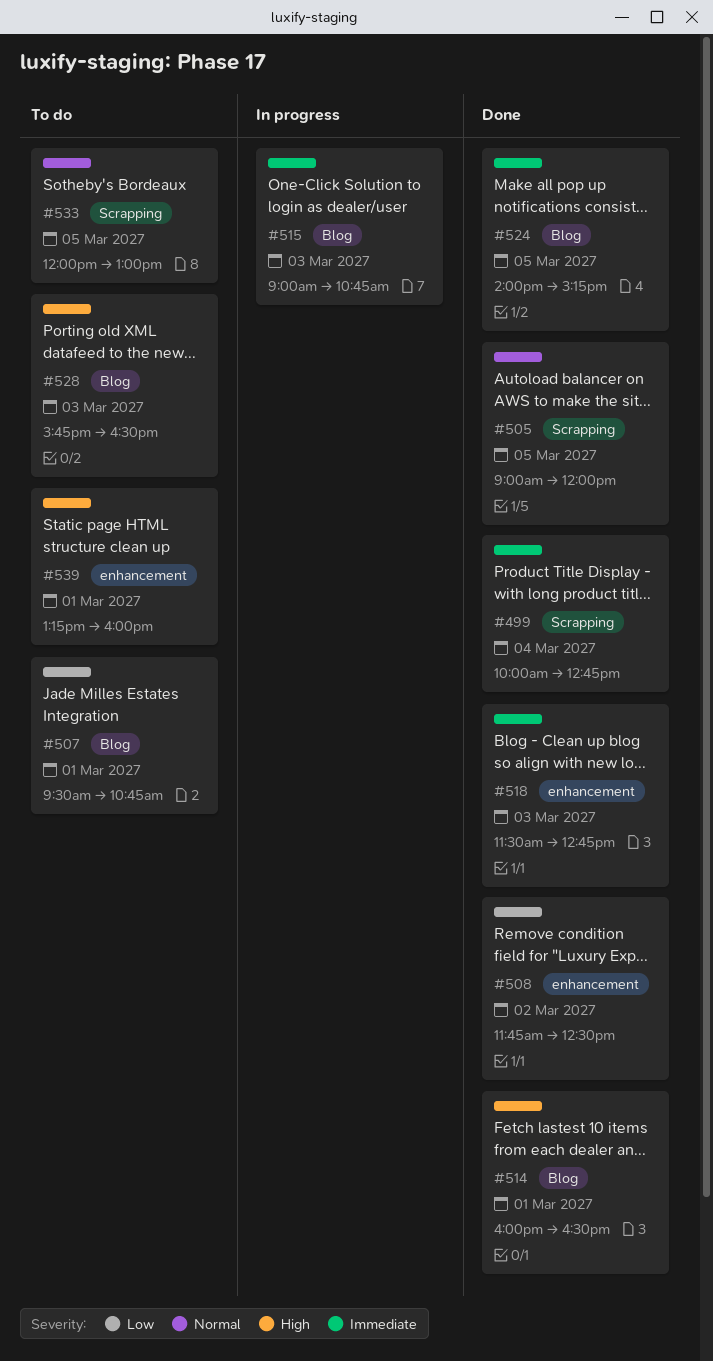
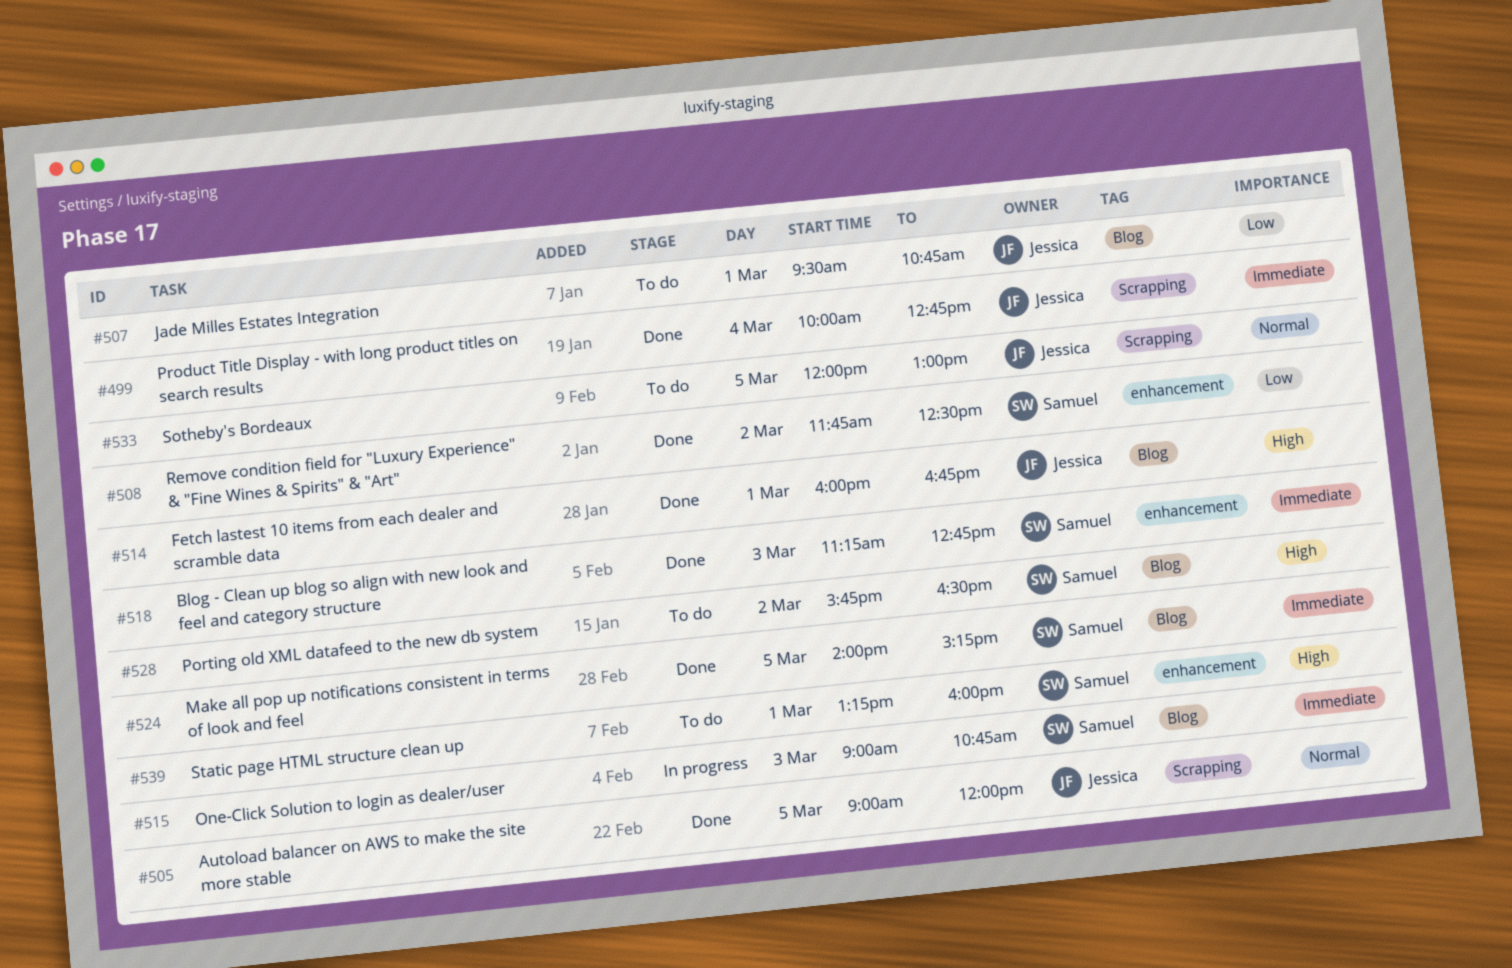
#514, ends: 16:30 -> 16:45
#518, begins: 11:30 -> 11:15
#528, day: Mar 3 -> Mar 2

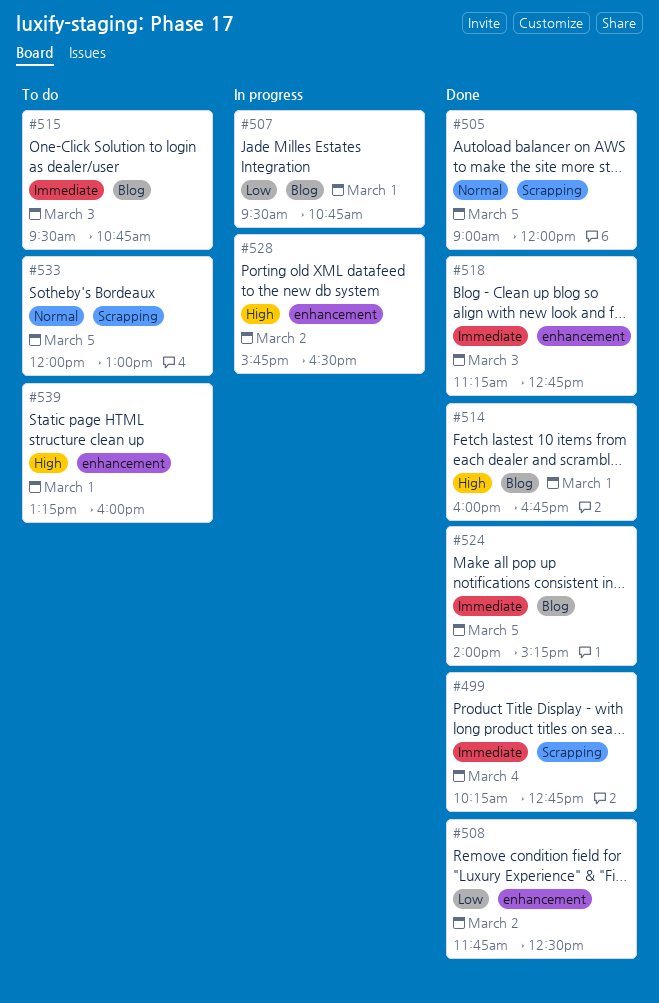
#499, begins: 10:00 -> 10:15
#507, status: To do -> In progress
#515, status: In progress -> To do
#515, begins: 09:00 -> 09:30
#528, status: To do -> In progress
#528, label: Blog -> enhancement

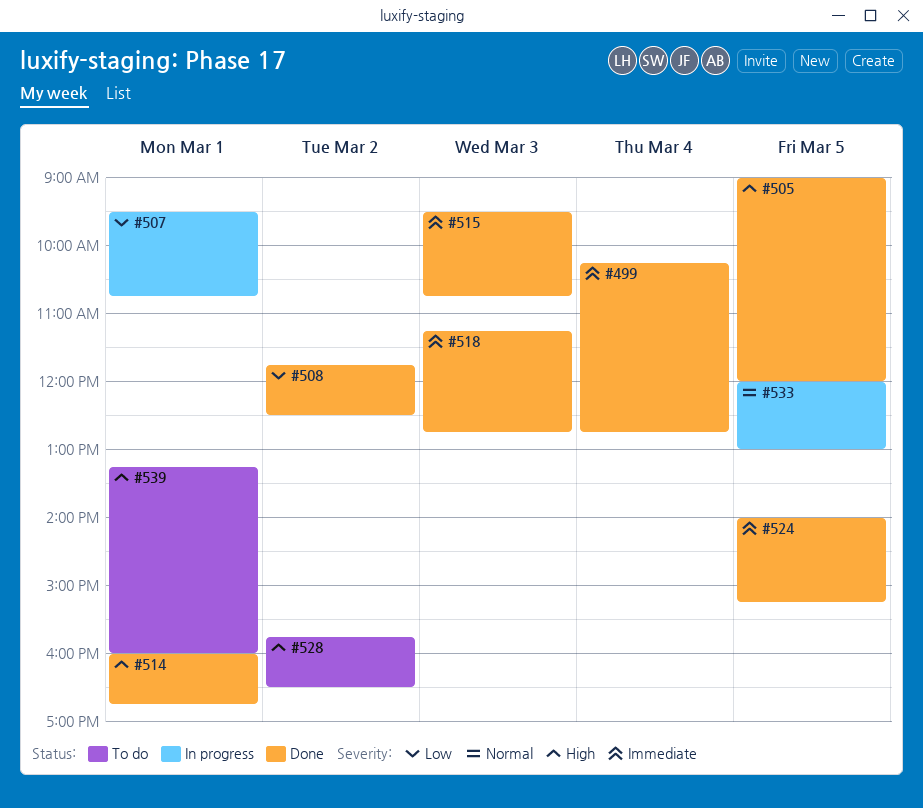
#505, priority: Normal -> High
#515, status: To do -> Done
#528, status: In progress -> To do
#533, status: To do -> In progress

